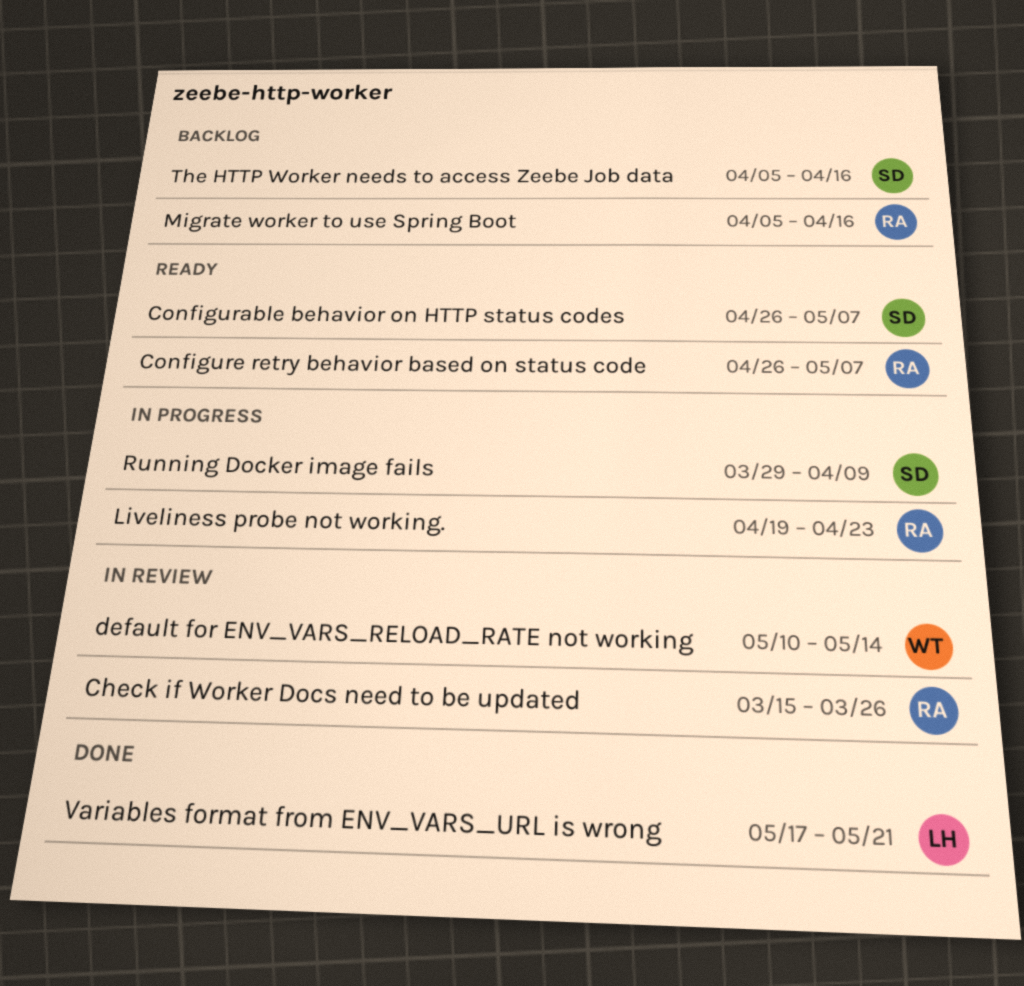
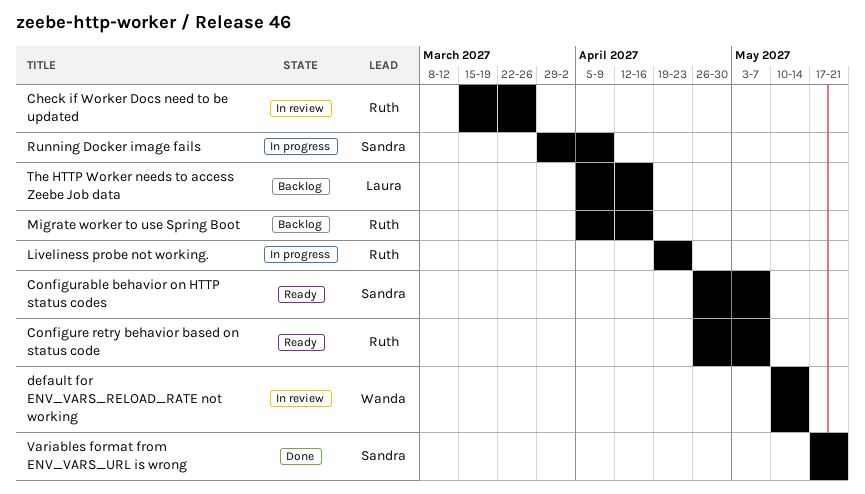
The HTTP Worker needs to access Zeebe Job data, owner: Sandra -> Laura
Variables format from ENV_VARS_URL is wrong, owner: Laura -> Sandra

